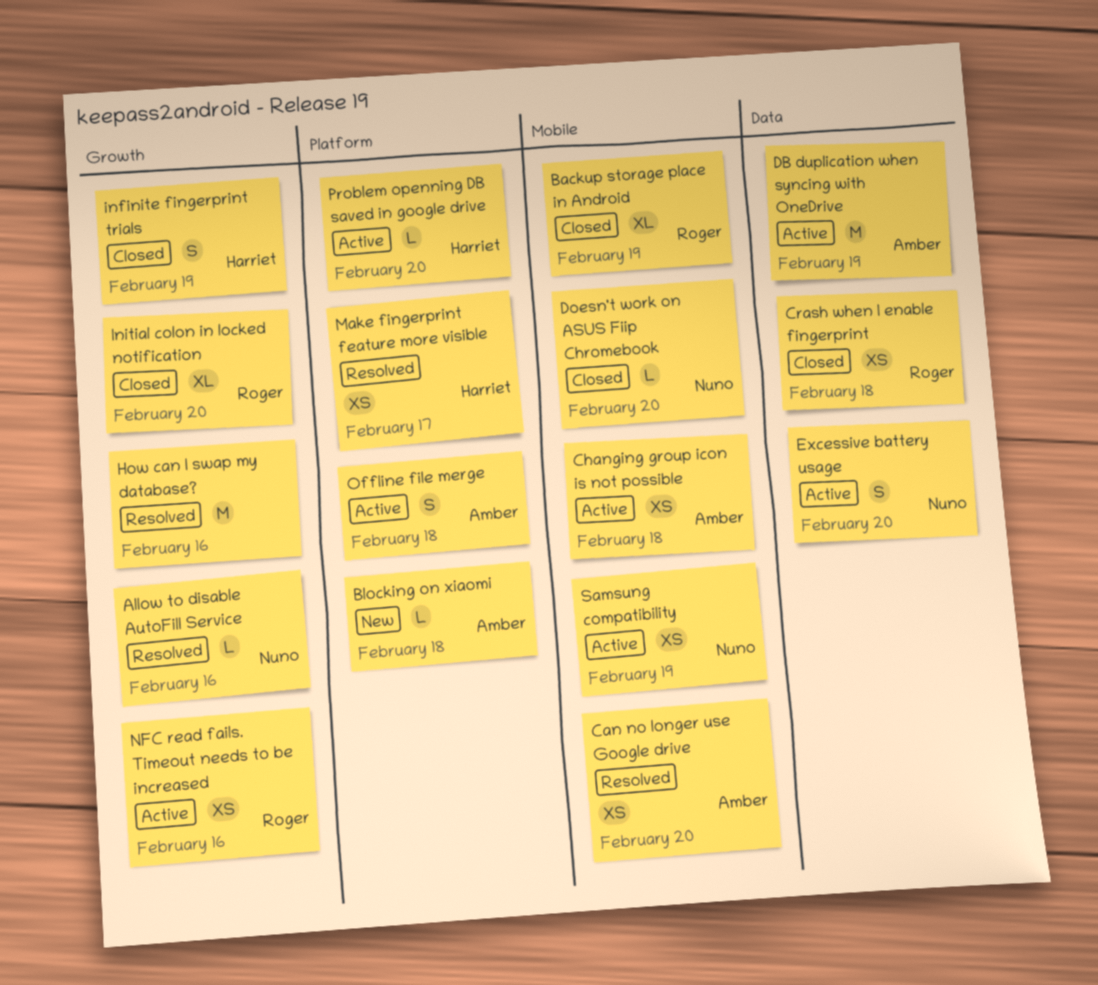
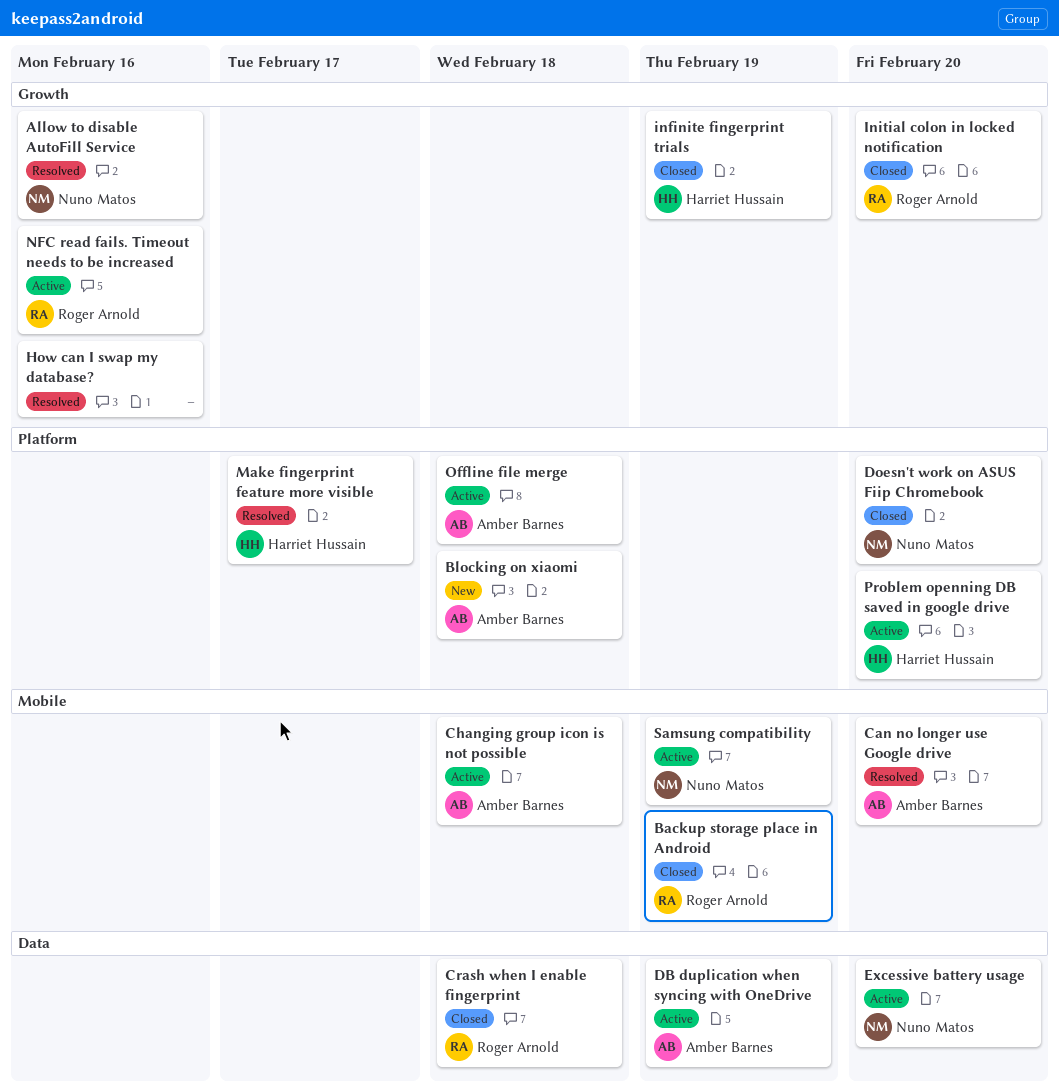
Doesn't work on ASUS Fiip Chromebook, label: Mobile -> Platform

